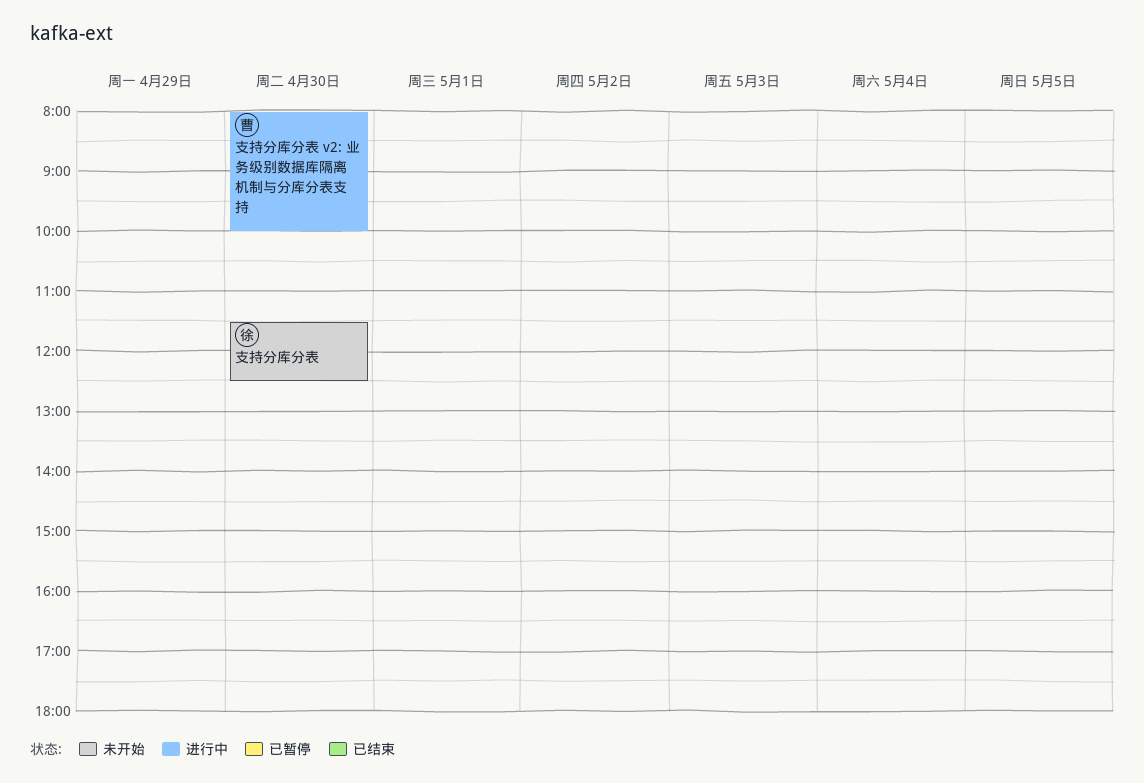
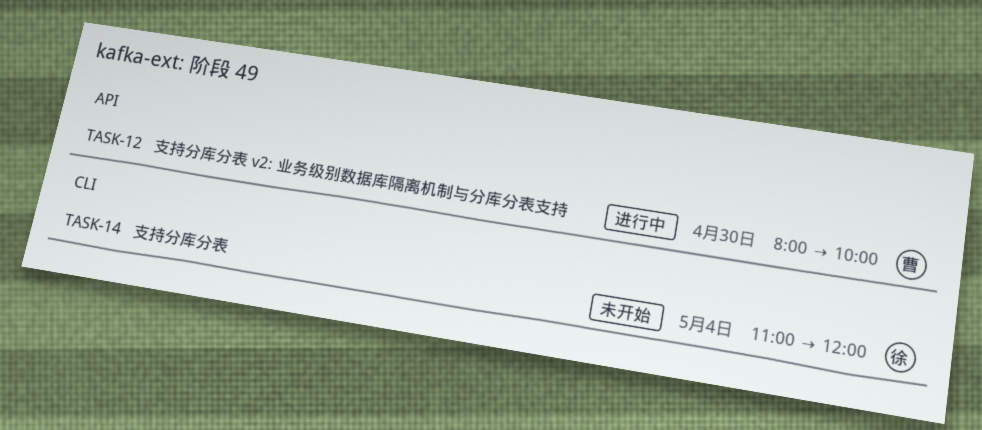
支持分库分表, day: Apr 30 -> May 4
支持分库分表, begins: 11:30 -> 11:00
支持分库分表, ends: 12:30 -> 12:00

